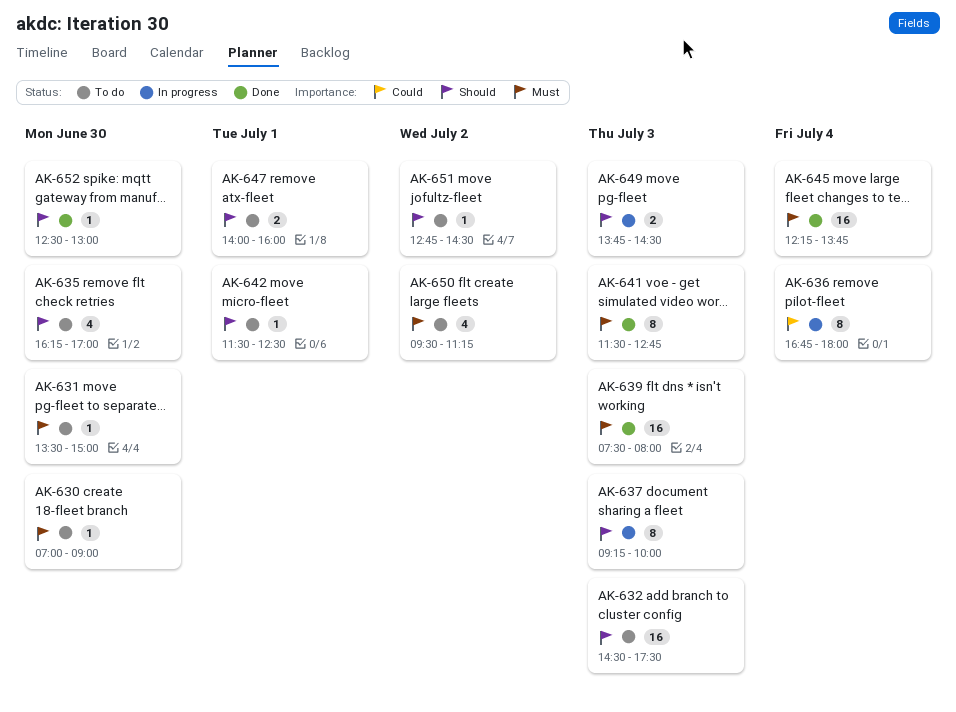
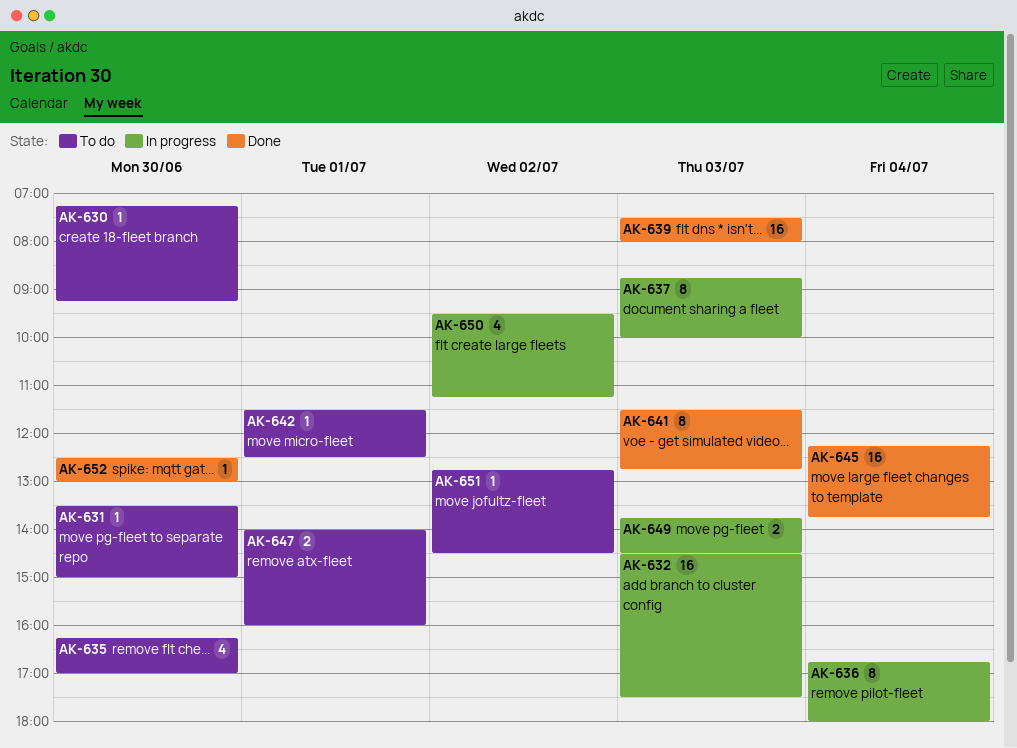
AK-630, begins: 07:00 -> 07:15
AK-630, ends: 09:00 -> 09:15
AK-632, status: To do -> In progress
AK-637, begins: 09:15 -> 08:45
AK-650, status: To do -> In progress

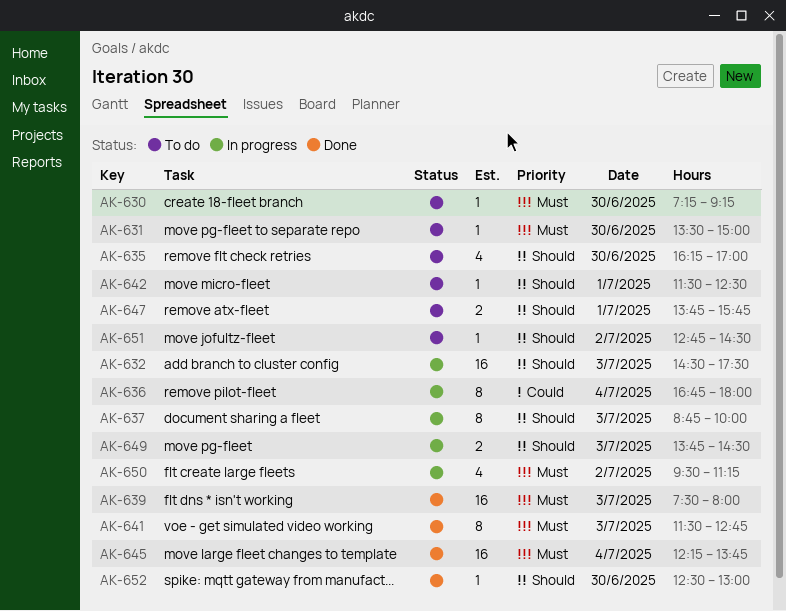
AK-647, begins: 14:00 -> 13:45
AK-647, ends: 16:00 -> 15:45

